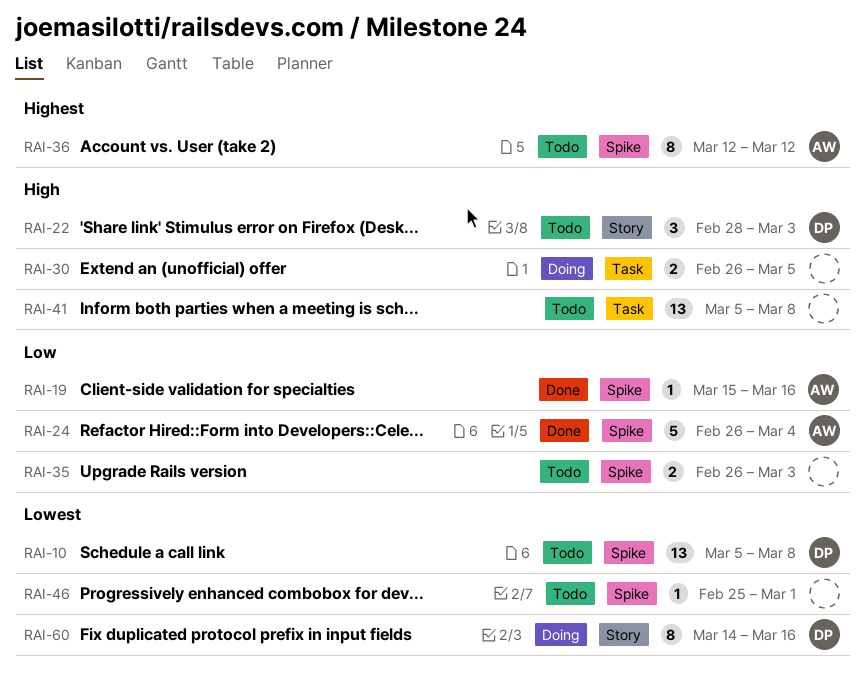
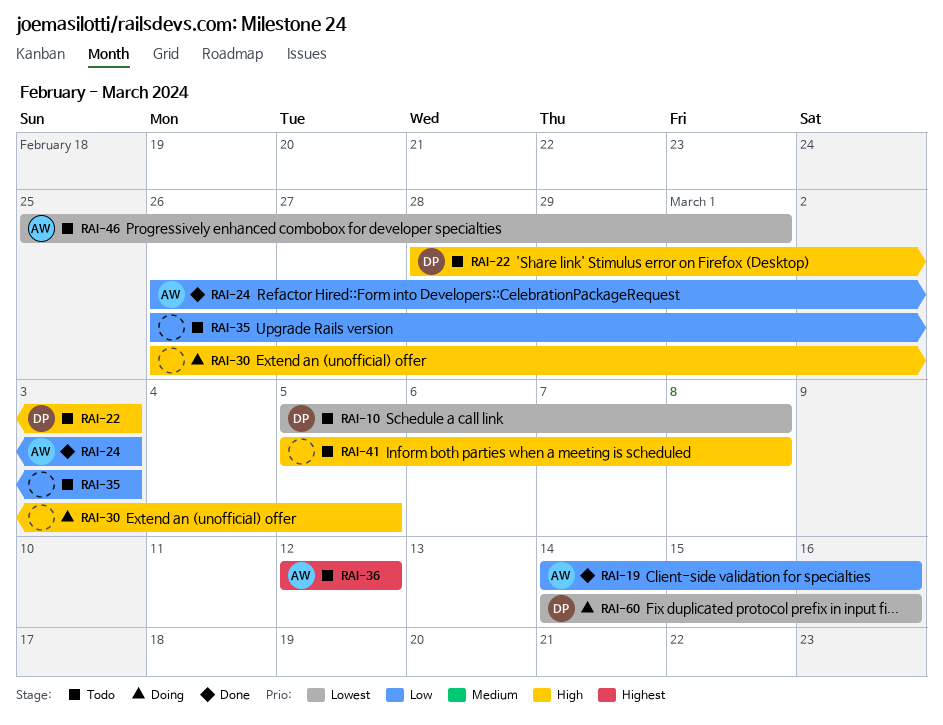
RAI-19, start: Mar 15 -> Mar 14
RAI-24, due: Mar 4 -> Mar 3
RAI-46, owner: none -> AW

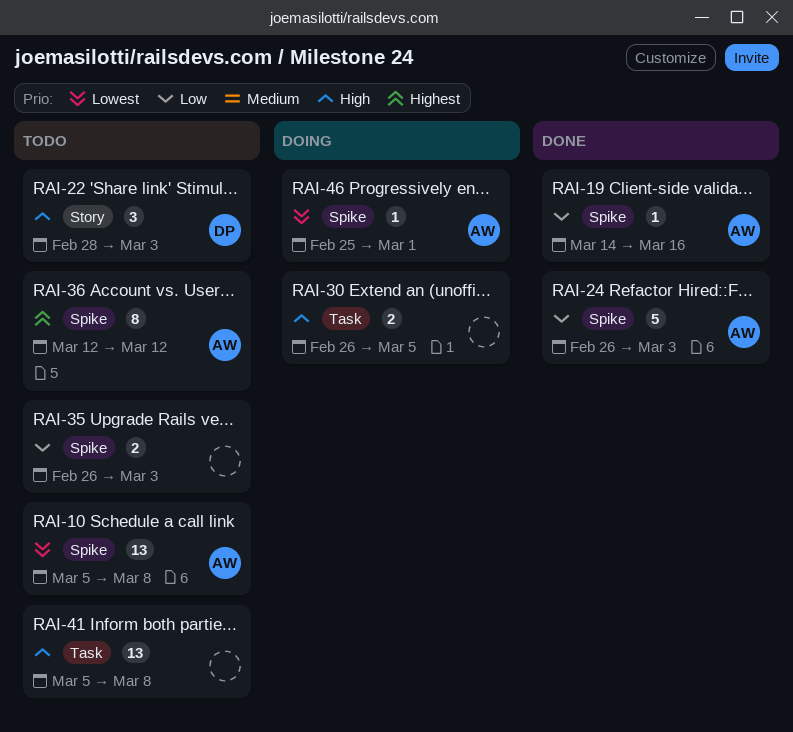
RAI-10, owner: DP -> AW
RAI-46, status: Todo -> Doing
RAI-60: present -> none

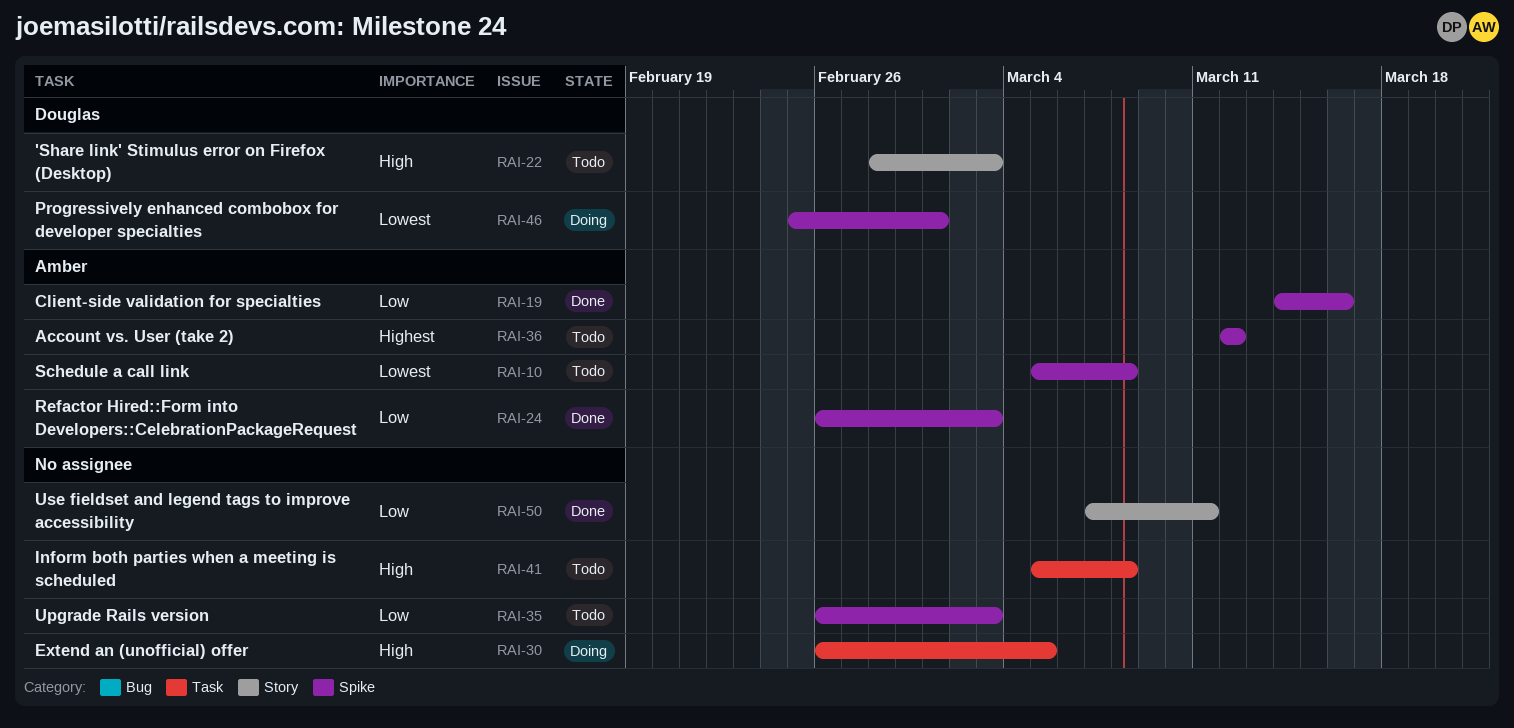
RAI-46, owner: Amber -> Douglas
RAI-50: none -> present

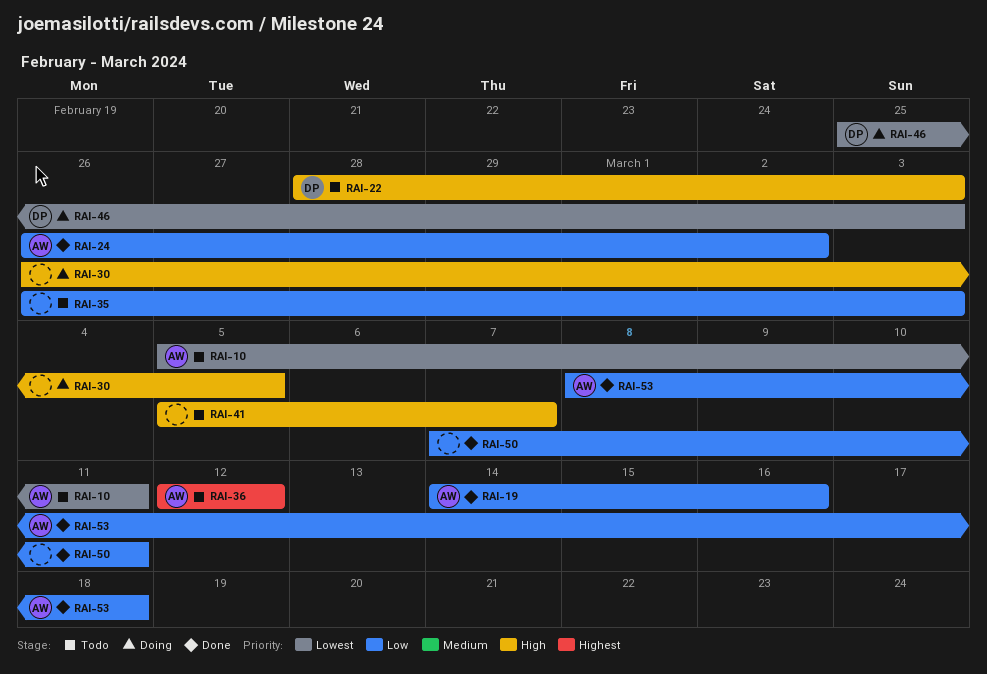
RAI-10, due: Mar 8 -> Mar 11
RAI-24, due: Mar 3 -> Mar 2
RAI-41, due: Mar 8 -> Mar 7
RAI-46, due: Mar 1 -> Mar 3
RAI-53: none -> present

